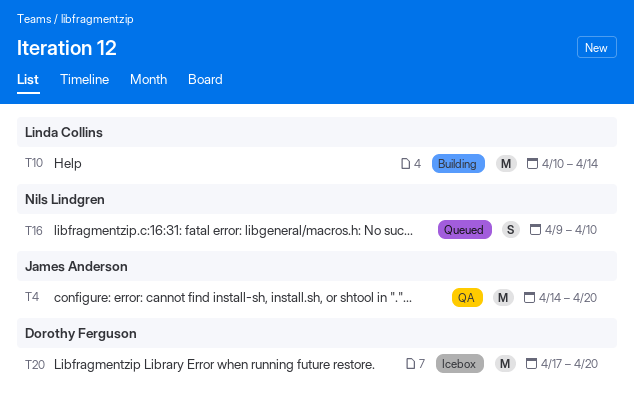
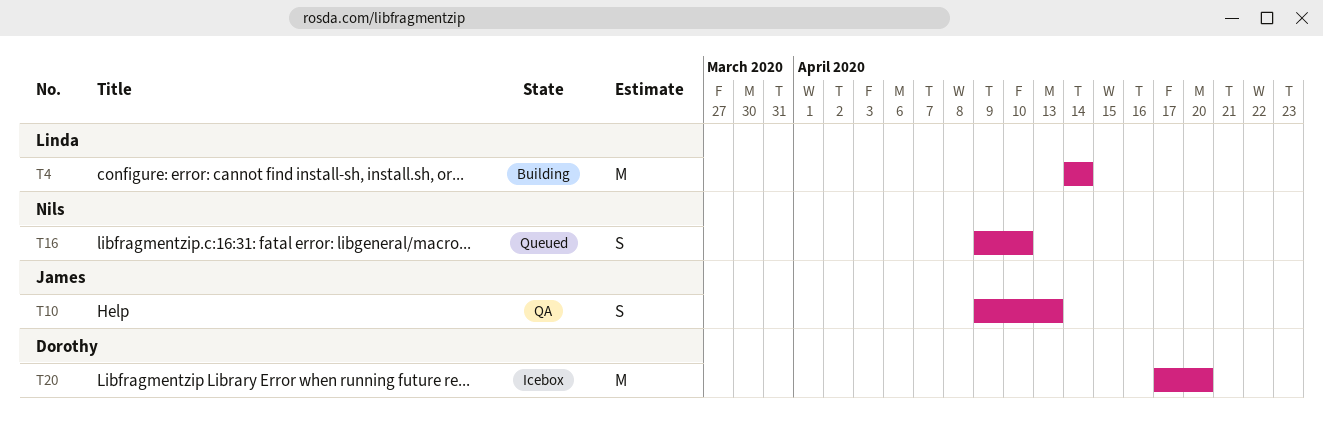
T4, status: QA -> Building
T4, owner: James Anderson -> Linda Collins
T4, due: Apr 20 -> Apr 14
T10, status: Building -> QA
T10, owner: Linda Collins -> James Anderson
T10, estimate: M -> S
T10, start: Apr 10 -> Apr 9
T10, due: Apr 14 -> Apr 13

